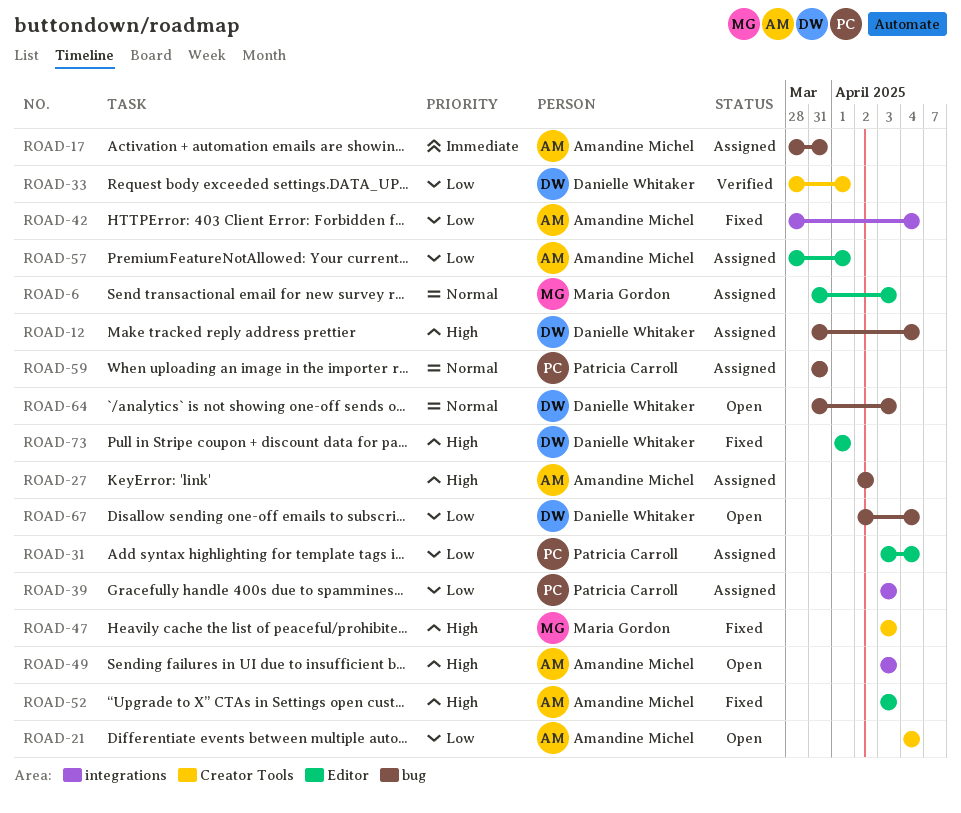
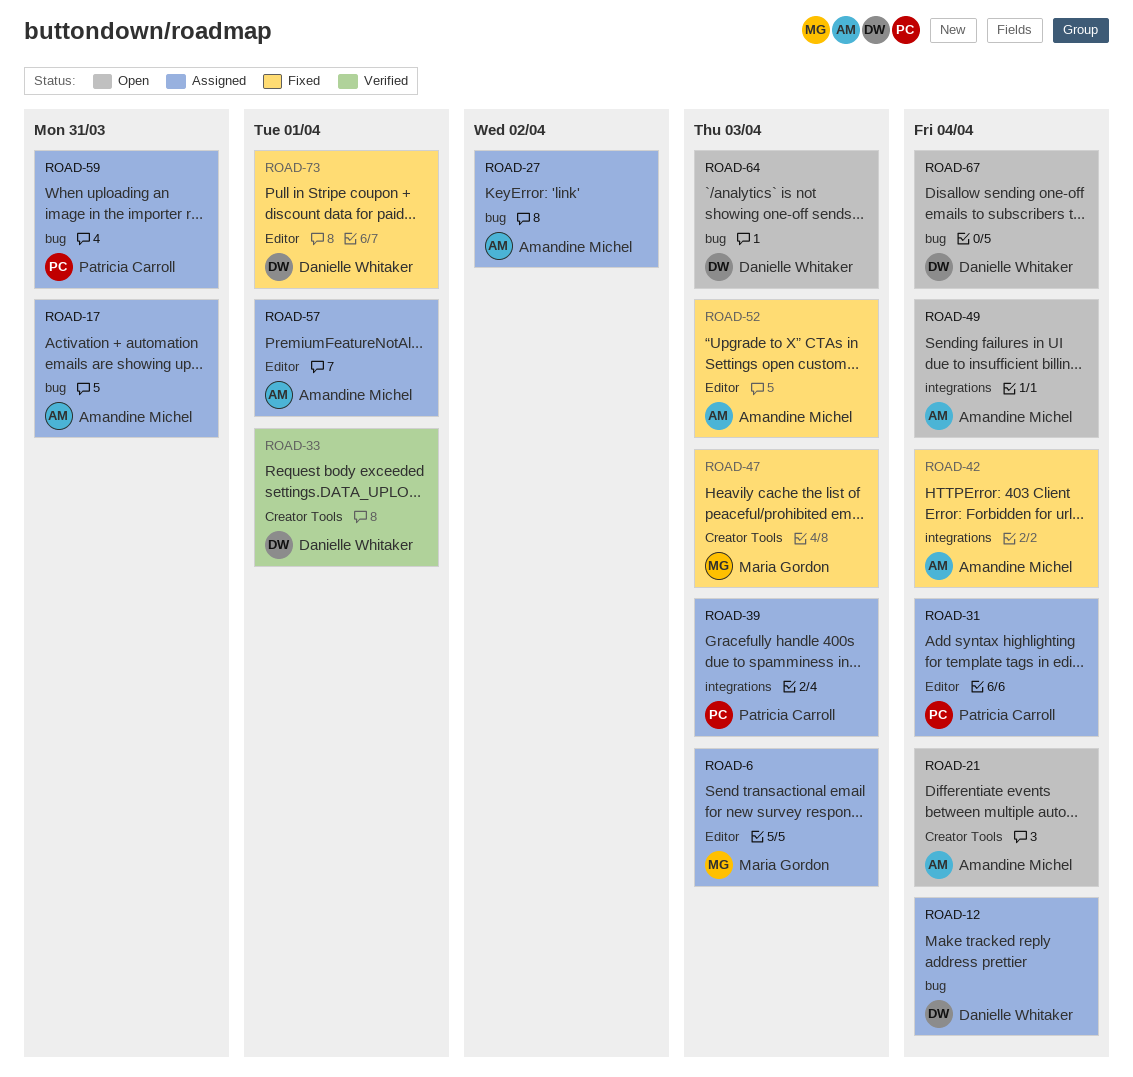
ROAD-49, due: Apr 3 -> Apr 4

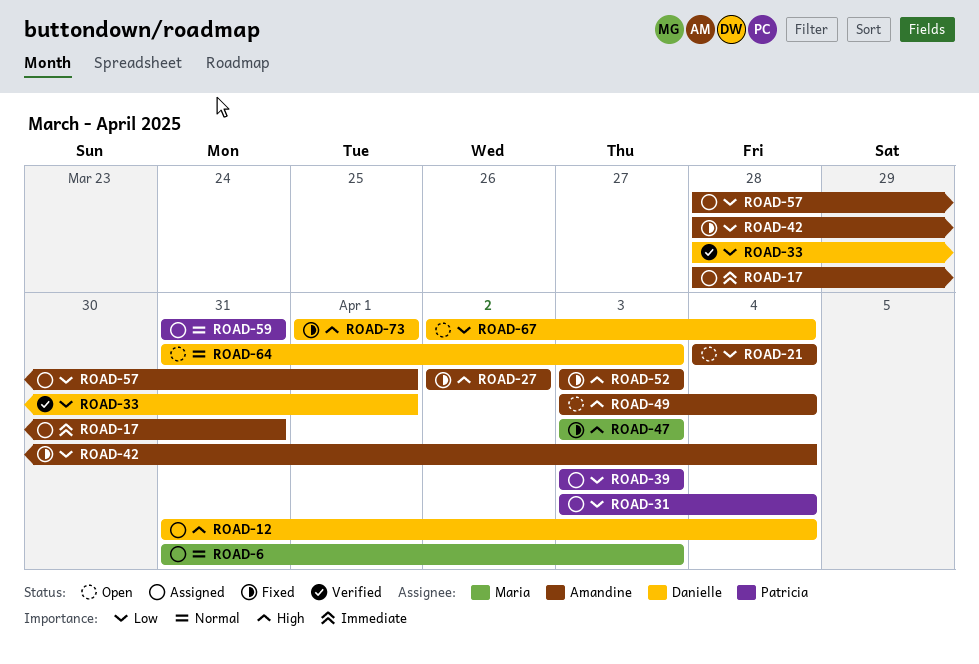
ROAD-27, status: Assigned -> Fixed

